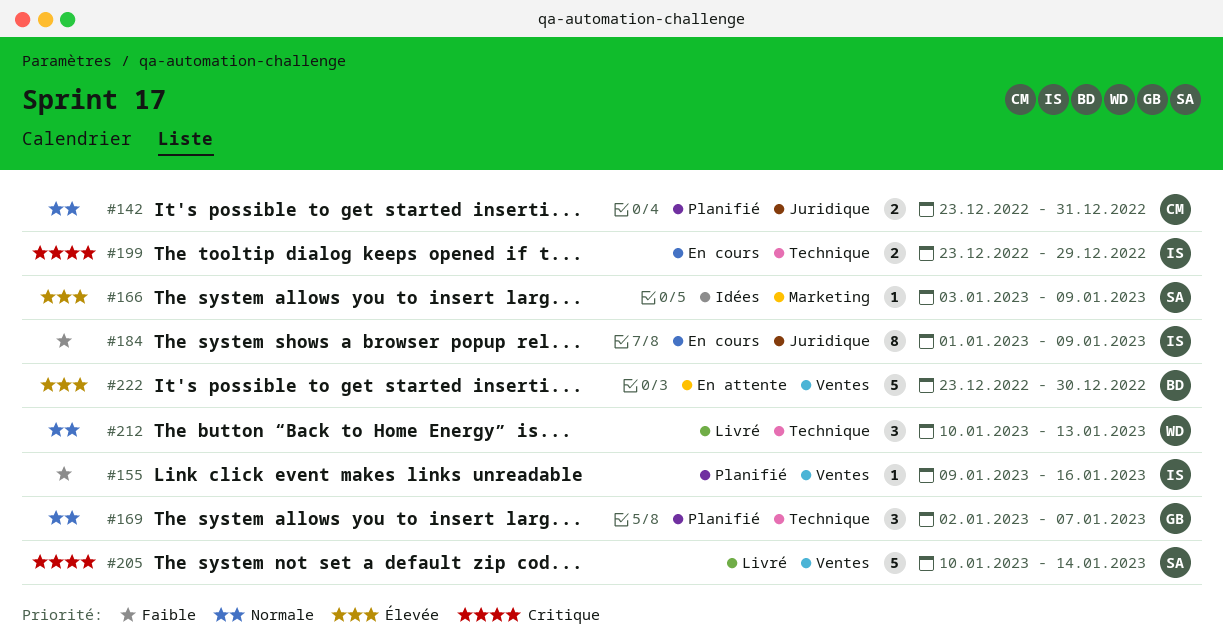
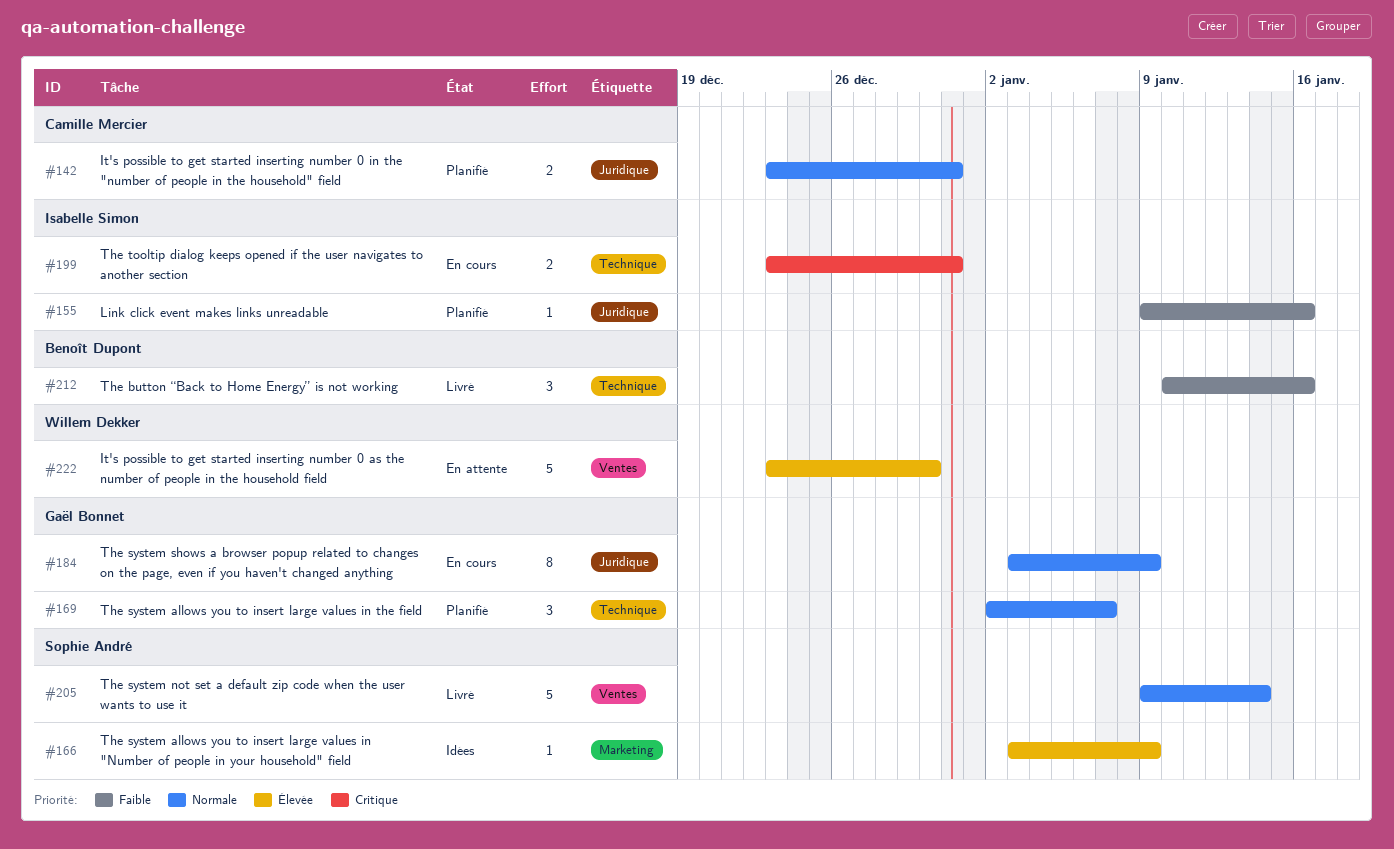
#155, label: Ventes -> Juridique
#184, owner: Isabelle Simon -> Gaël Bonnet
#184, priority: Faible -> Normale
#184, start: Jan 1 -> Jan 3
#199, due: Dec 29 -> Dec 31
#205, priority: Critique -> Normale
#205, start: Jan 10 -> Jan 9
#212, owner: Willem Dekker -> Benoît Dupont
#212, priority: Normale -> Faible
#212, due: Jan 13 -> Jan 16
#222, owner: Benoît Dupont -> Willem Dekker

